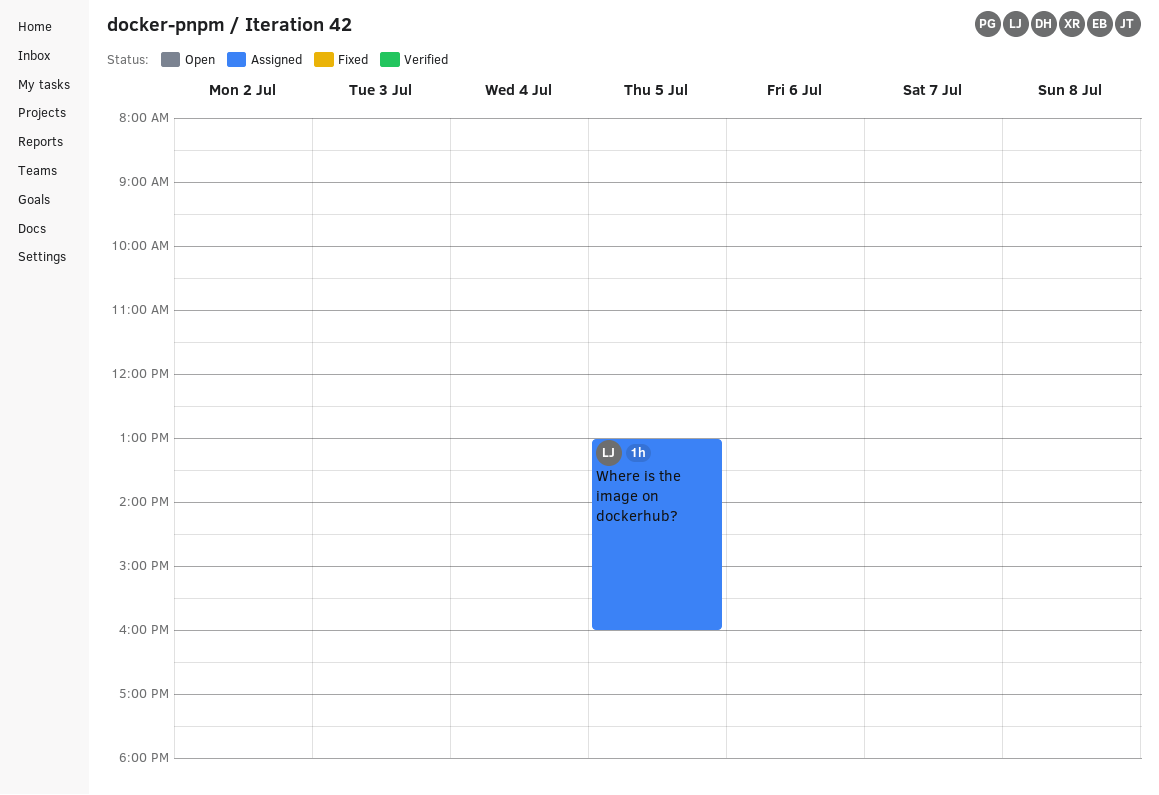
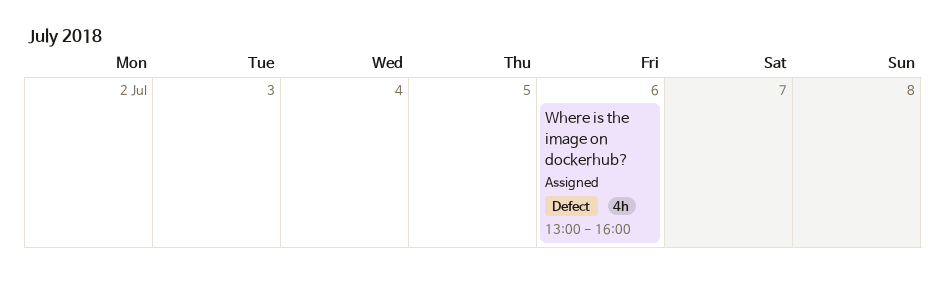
Where is the image on dockerhub?, estimate: 1h -> 4h
Where is the image on dockerhub?, day: Jul 5 -> Jul 6

